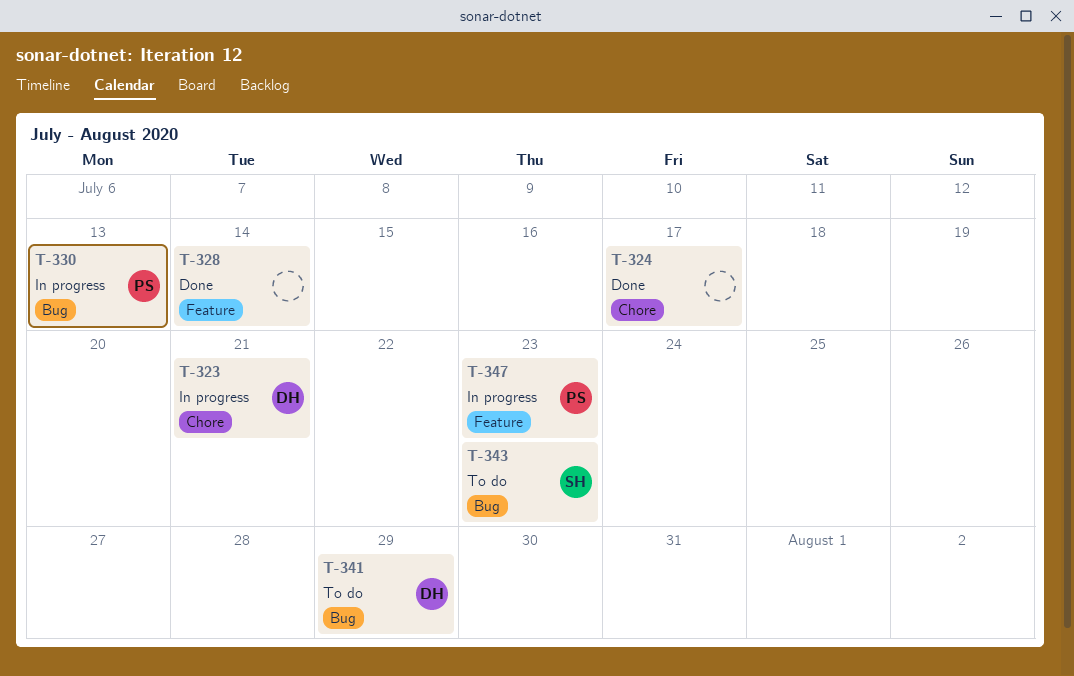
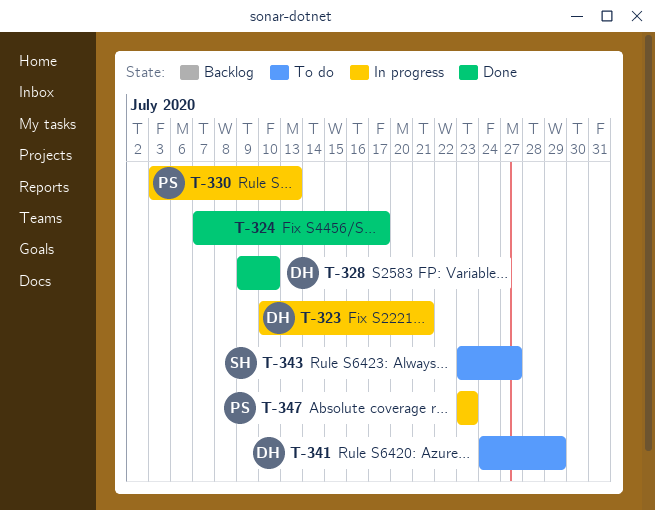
T-328, owner: none -> DH
T-328, due: Jul 14 -> Jul 10
T-343, due: Jul 23 -> Jul 27

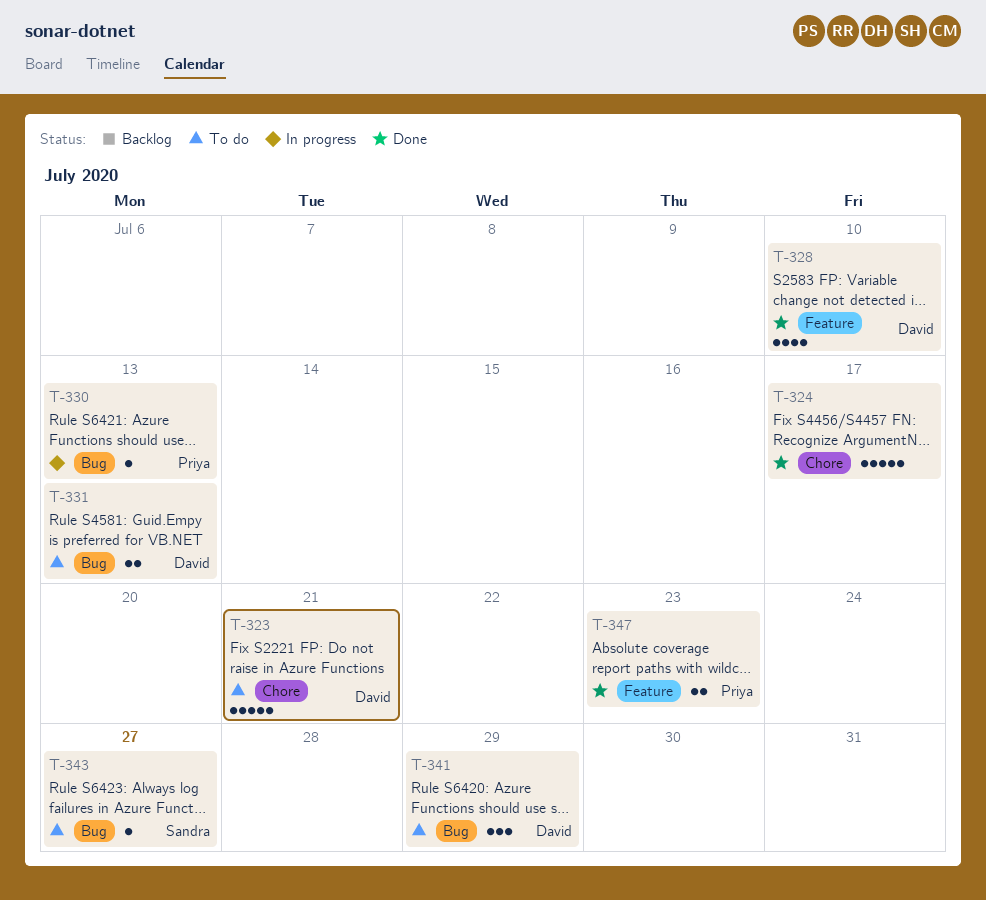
T-323, status: In progress -> To do
T-331: none -> present
T-347, status: In progress -> Done

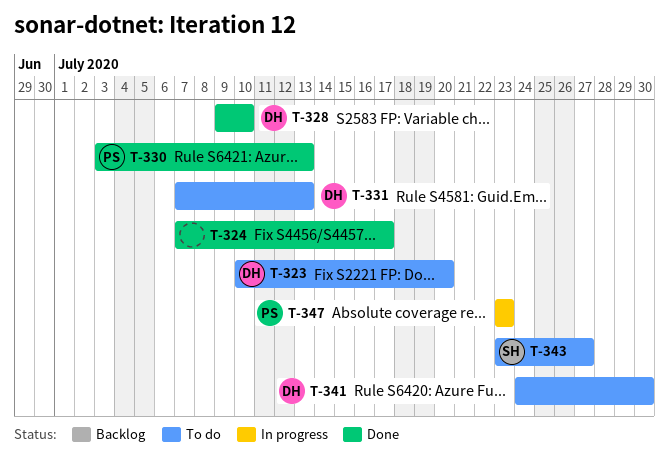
T-323, due: Jul 21 -> Jul 20
T-330, status: In progress -> Done
T-341, due: Jul 29 -> Jul 30
T-347, status: Done -> In progress

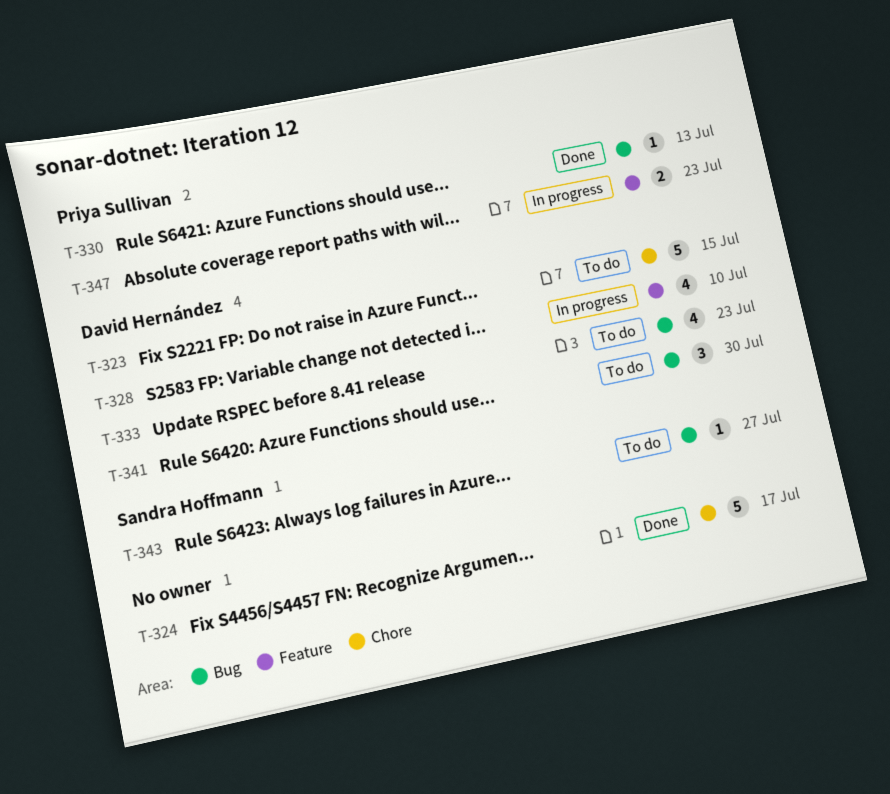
T-323, due: Jul 20 -> Jul 15
T-328, status: Done -> In progress
T-331: present -> none
T-333: none -> present

